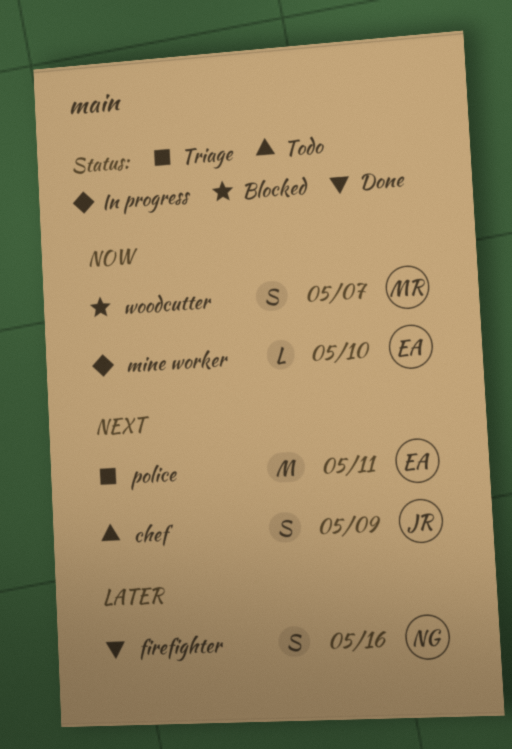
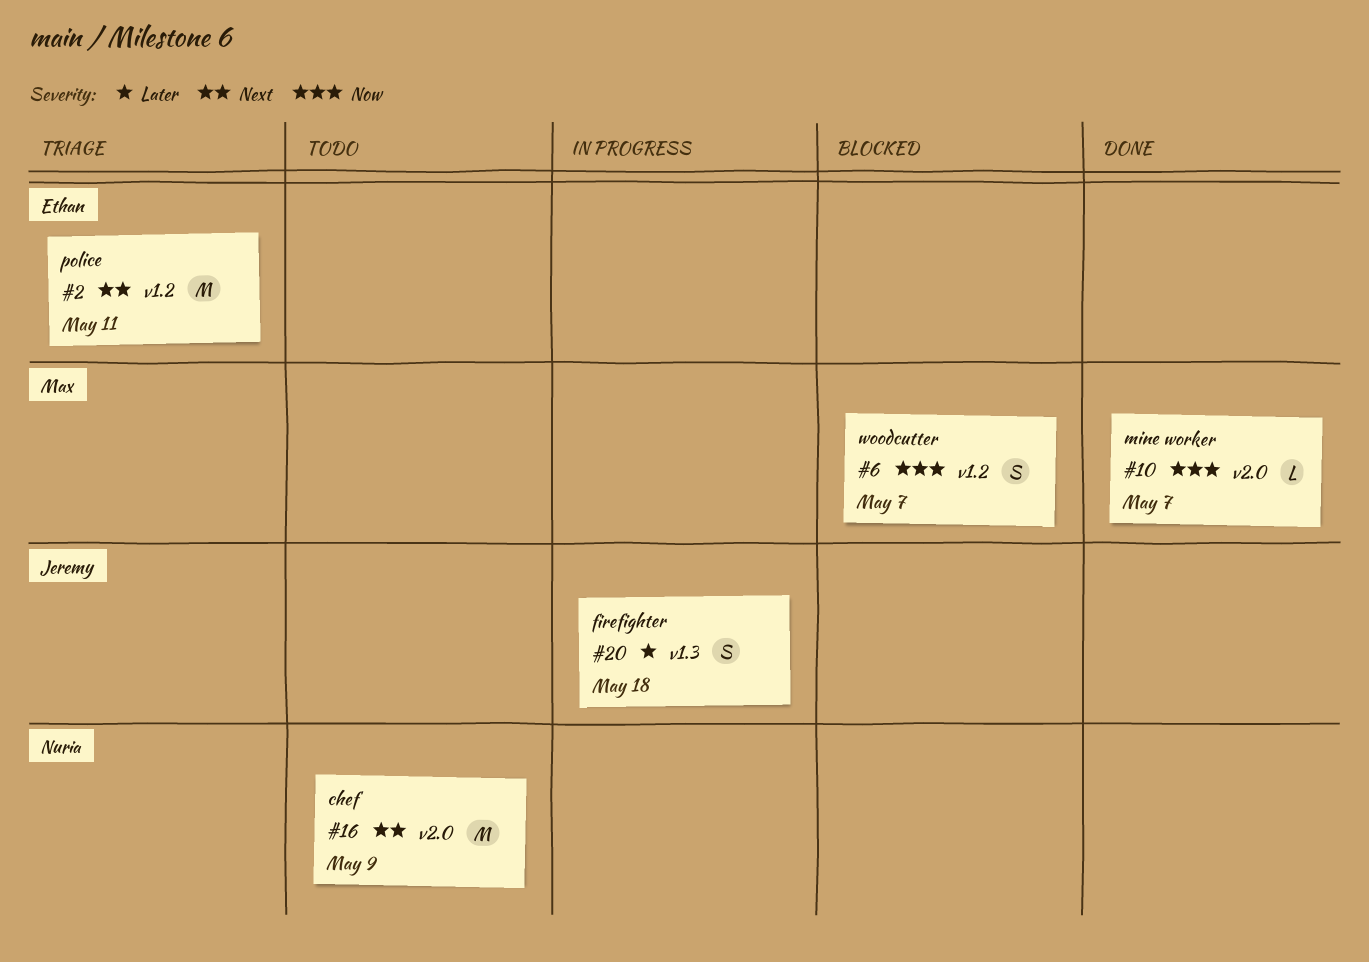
chef, owner: Jeremy -> Nuria
chef, estimate: S -> M
firefighter, status: Done -> In progress
firefighter, owner: Nuria -> Jeremy
firefighter, due: May 16 -> May 18
mine worker, status: In progress -> Done
mine worker, owner: Ethan -> Max
mine worker, due: May 10 -> May 7

